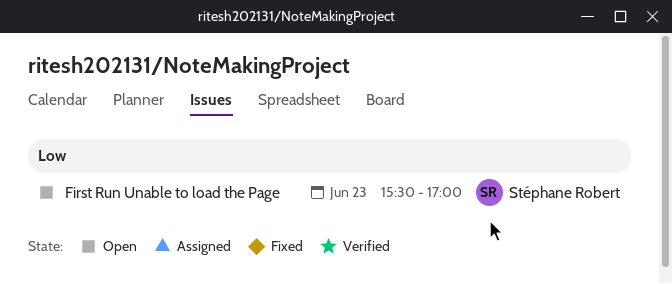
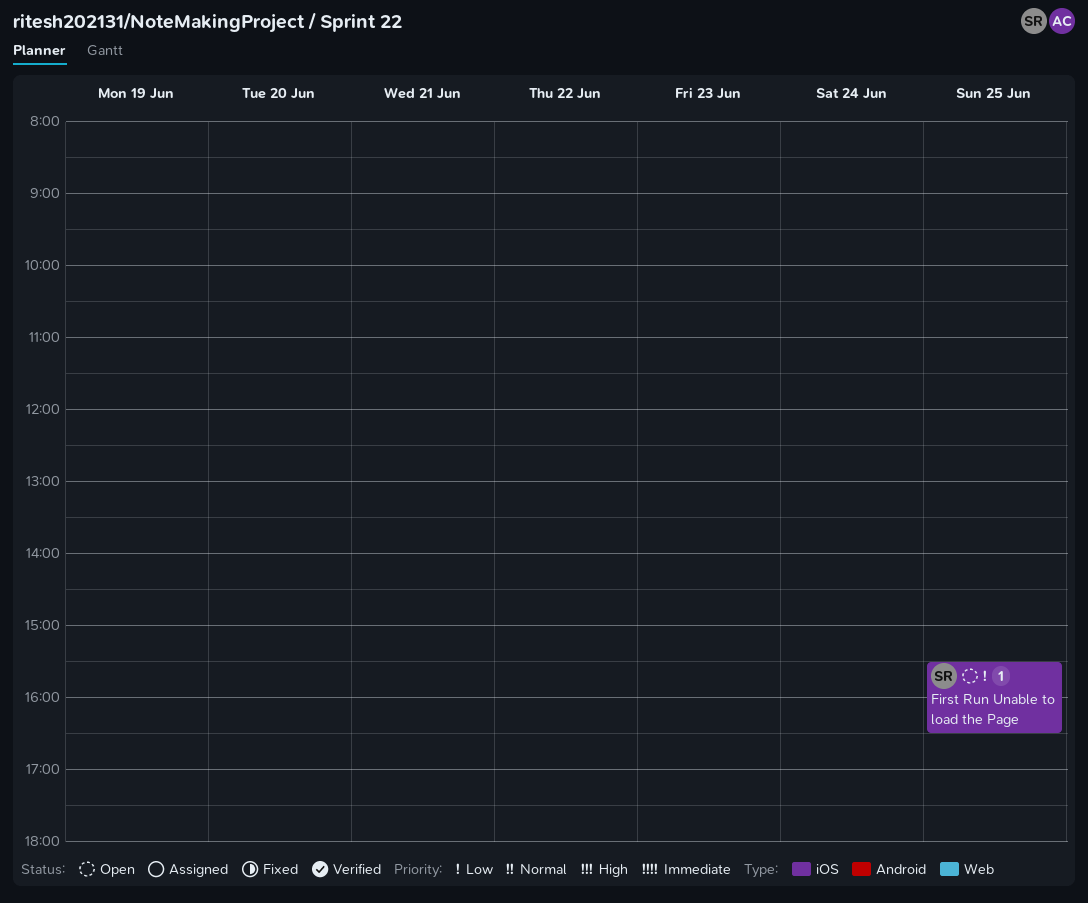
First Run Unable to load the Page, day: Jun 23 -> Jun 25
First Run Unable to load the Page, ends: 17:00 -> 16:30

